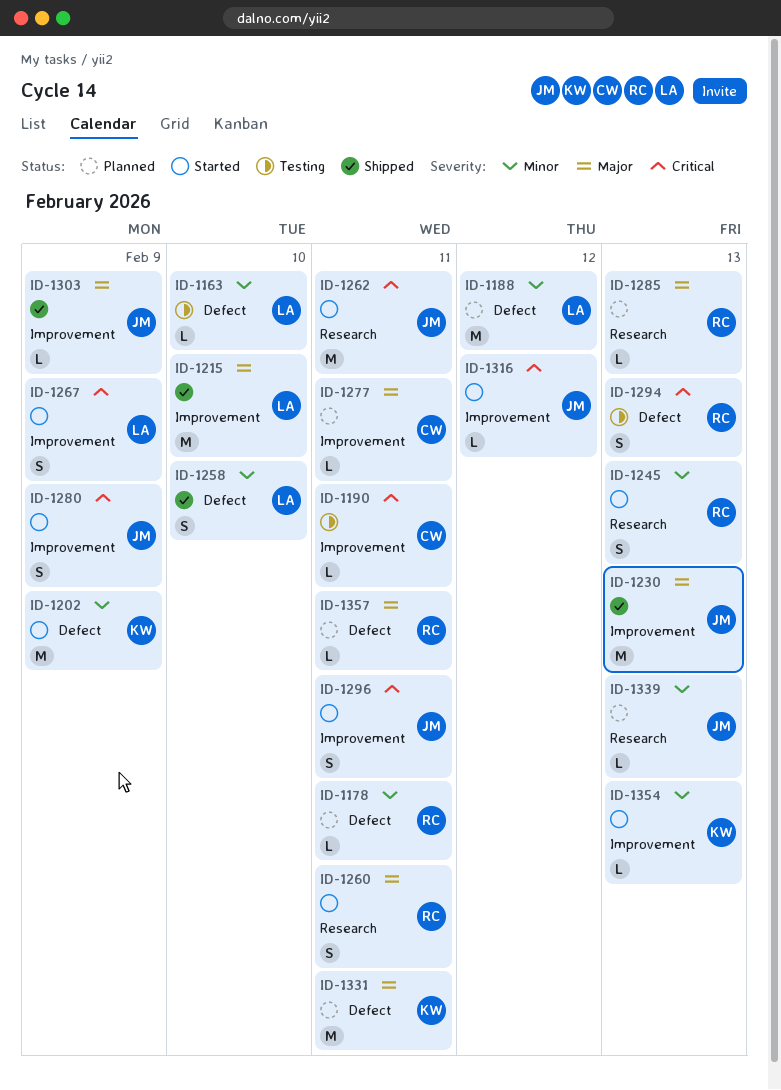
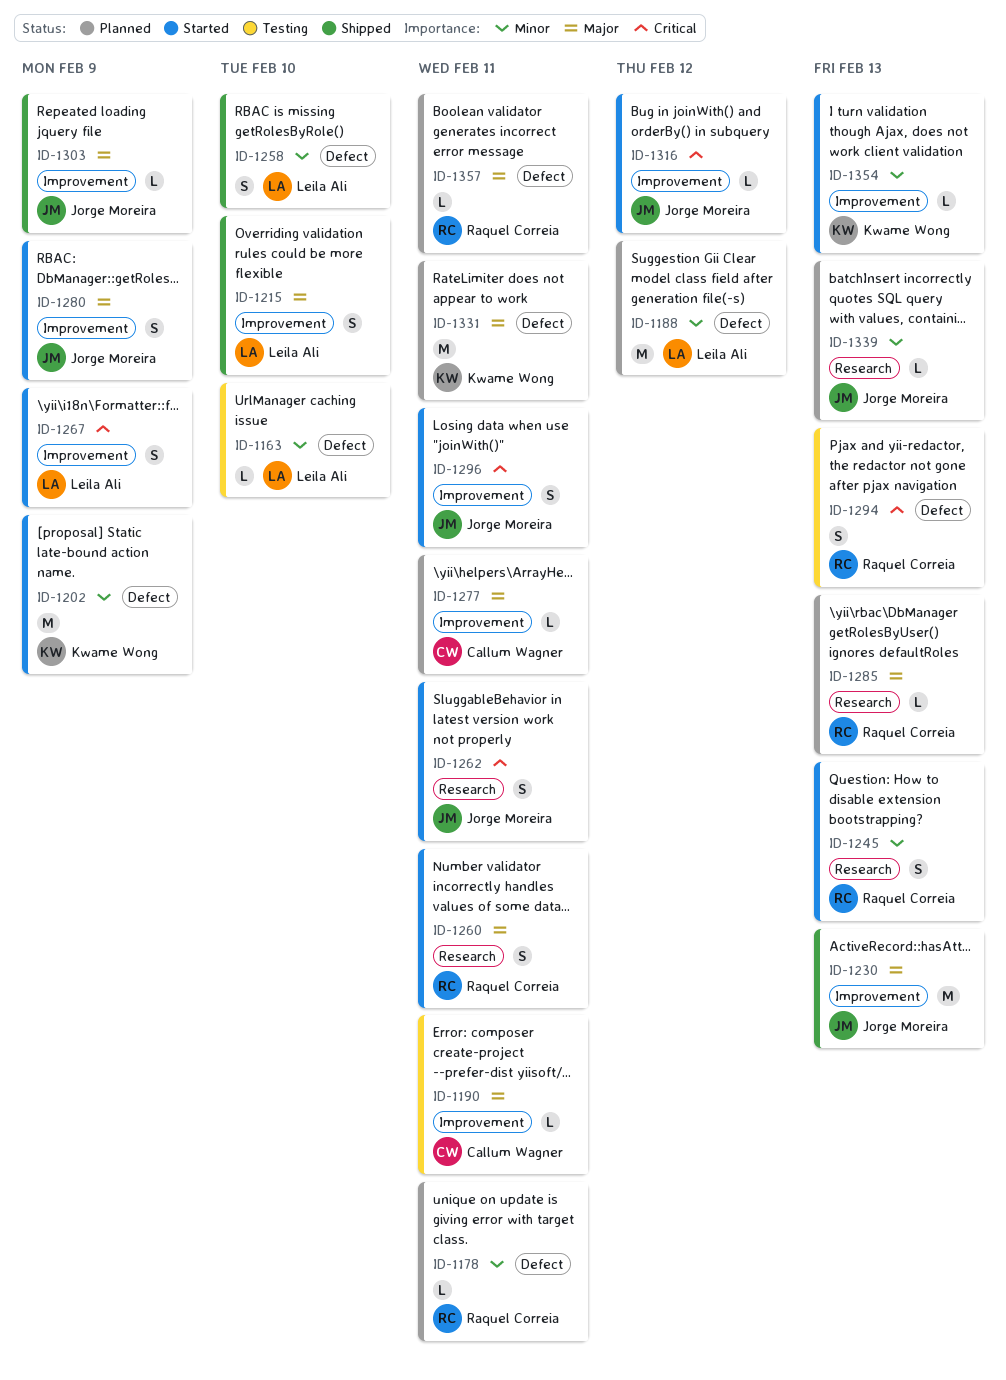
ID-1190, priority: Critical -> Major
ID-1215, estimate: M -> S
ID-1262, estimate: M -> S
ID-1280, priority: Critical -> Major

